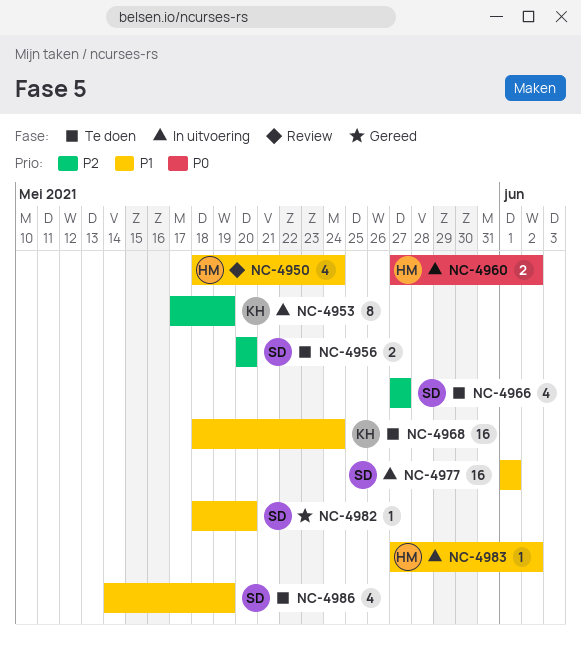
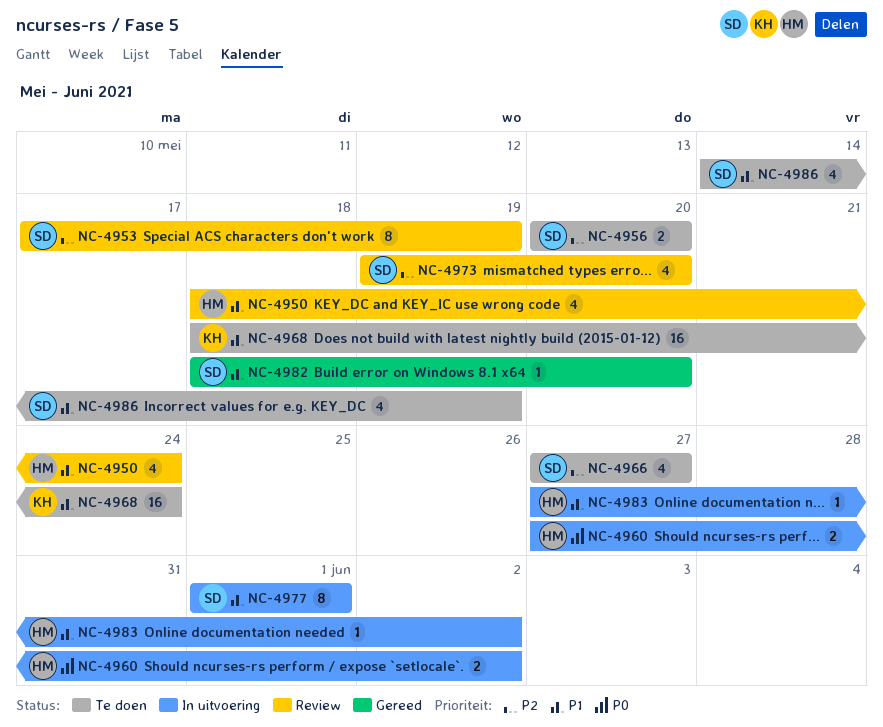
NC-4953, status: In uitvoering -> Review
NC-4953, owner: KH -> SD
NC-4973: none -> present
NC-4977, estimate: 16 -> 8

